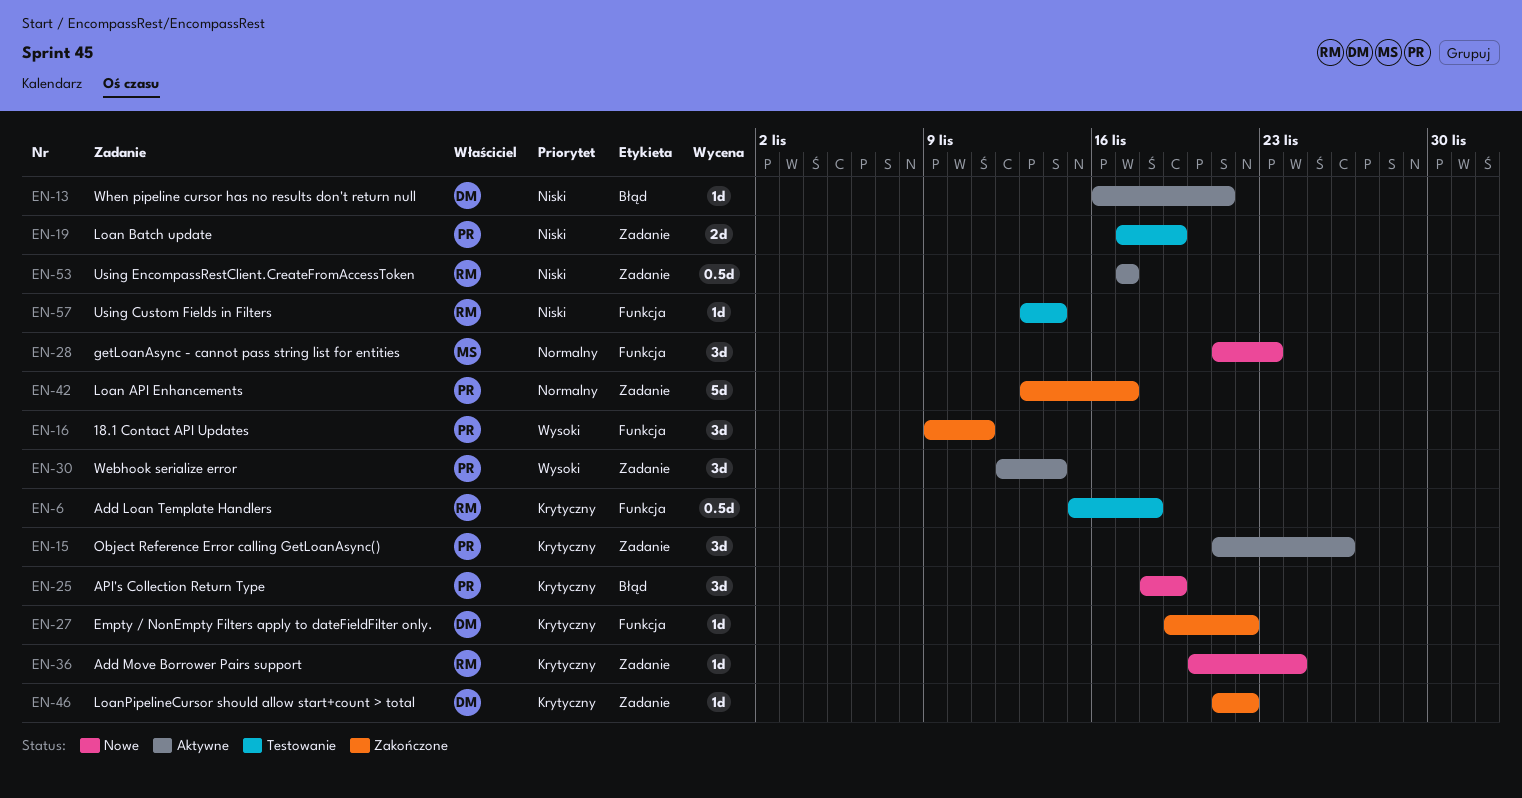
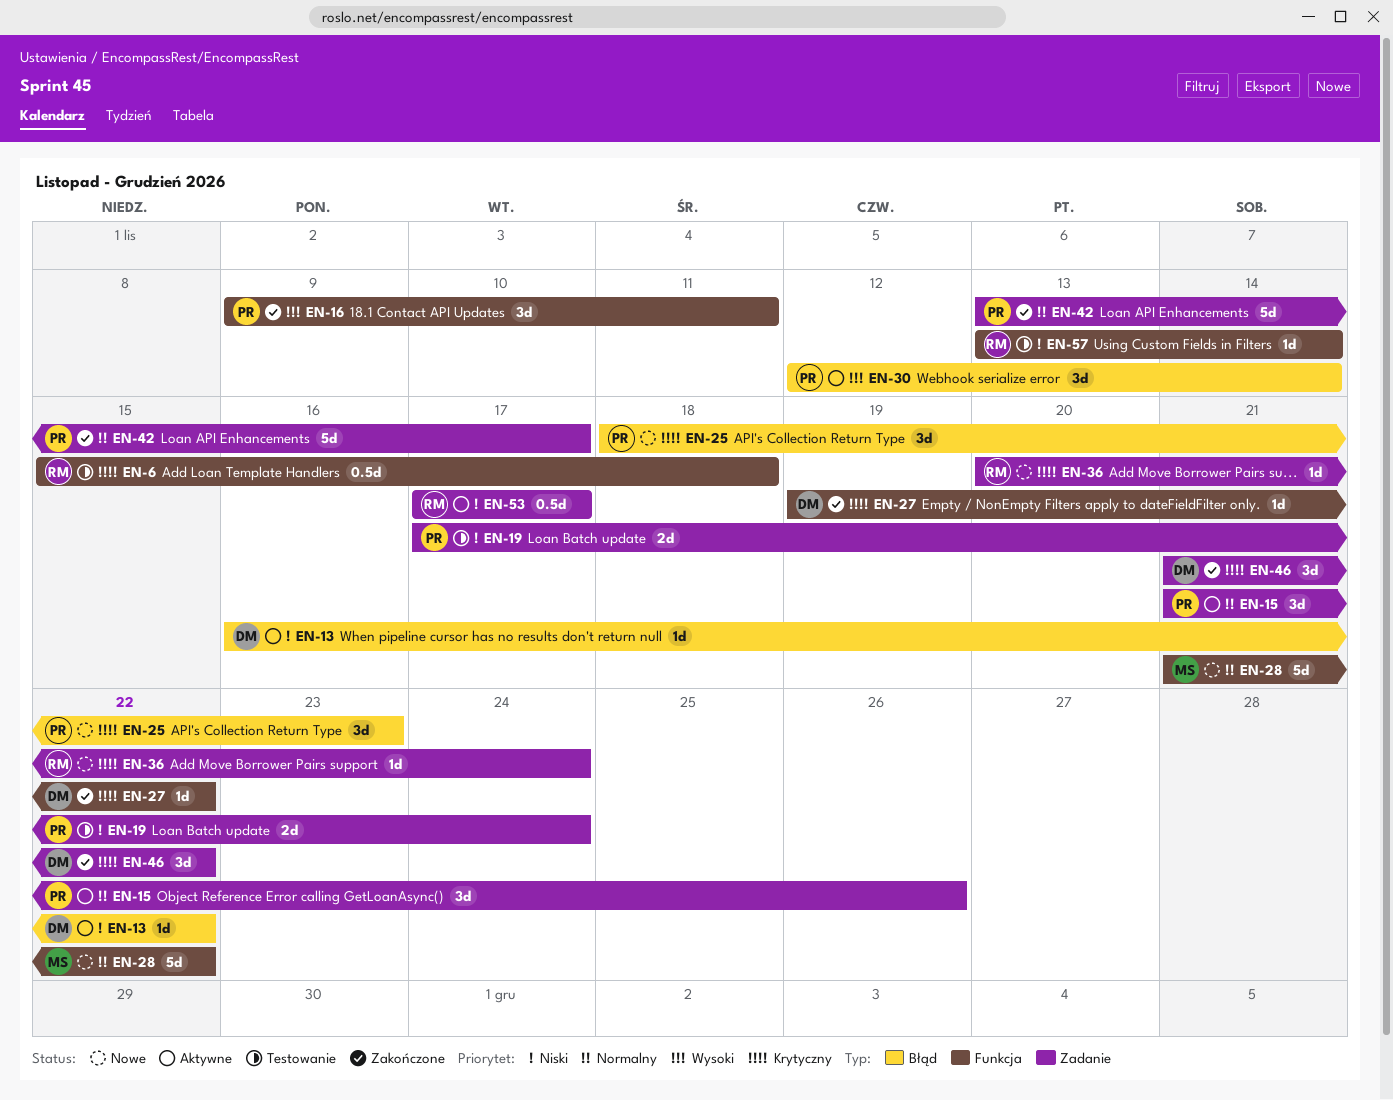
EN-13, due: Nov 21 -> Nov 22
EN-15, priority: Krytyczny -> Normalny
EN-19, due: Nov 19 -> Nov 24
EN-25, due: Nov 19 -> Nov 23
EN-28, estimate: 3d -> 5d
EN-28, due: Nov 23 -> Nov 22
EN-30, label: Zadanie -> Błąd
EN-46, estimate: 1d -> 3d

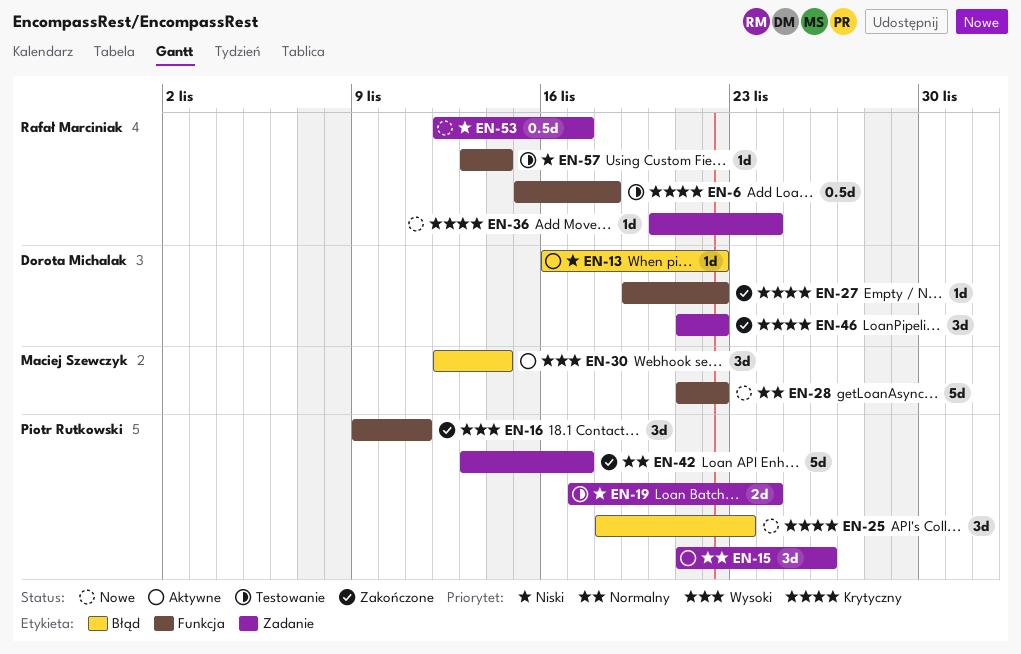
EN-30, owner: Piotr Rutkowski -> Maciej Szewczyk
EN-53, status: Aktywne -> Nowe
EN-53, start: Nov 17 -> Nov 12

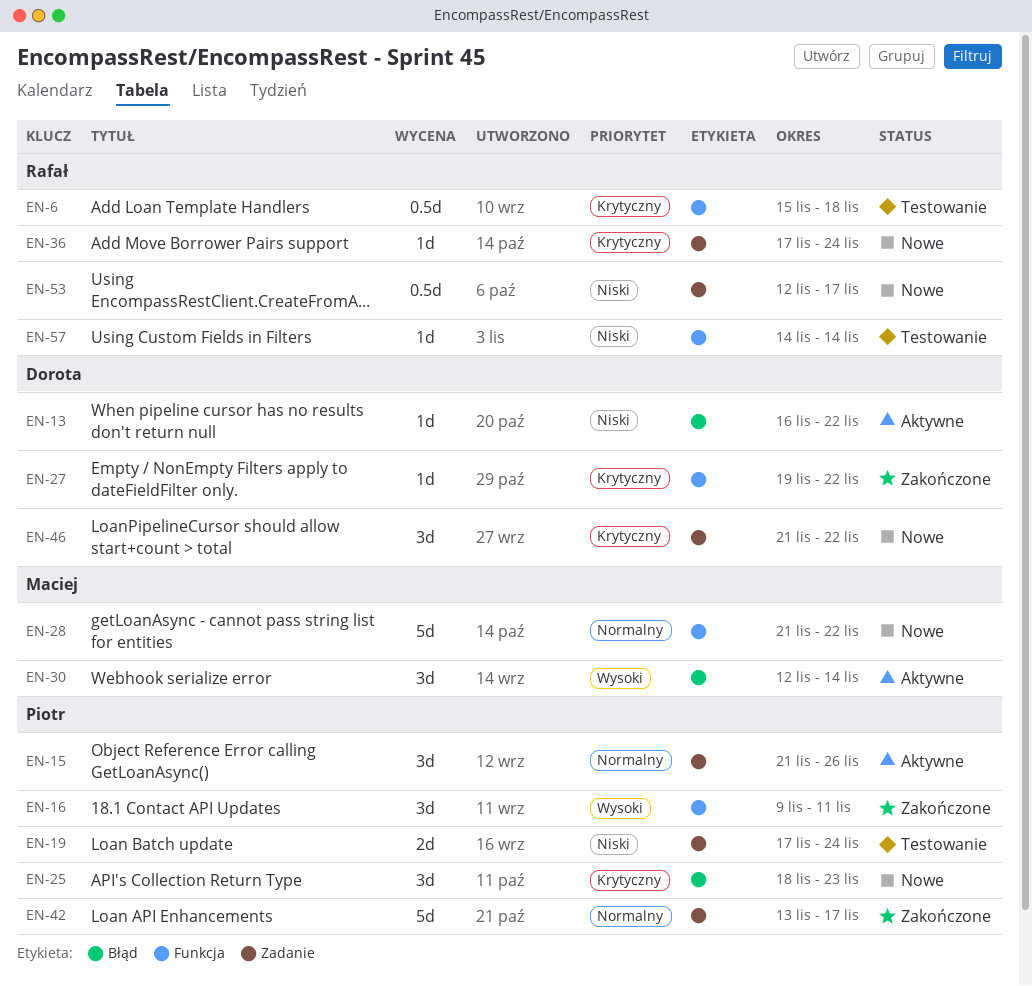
EN-36, start: Nov 20 -> Nov 17
EN-46, status: Zakończone -> Nowe
EN-57, start: Nov 13 -> Nov 14

